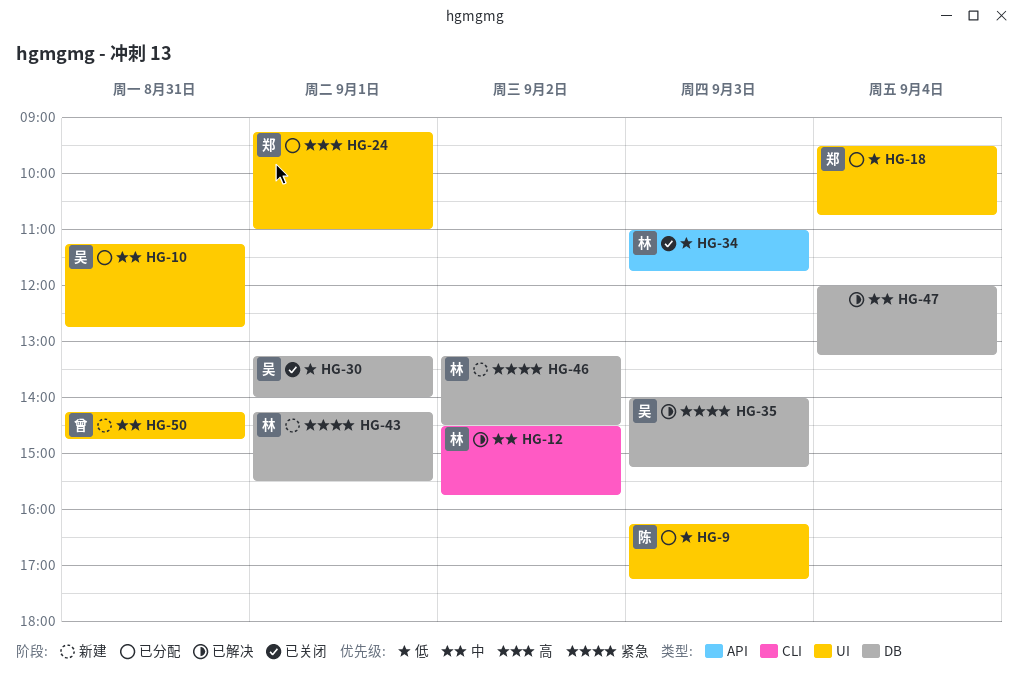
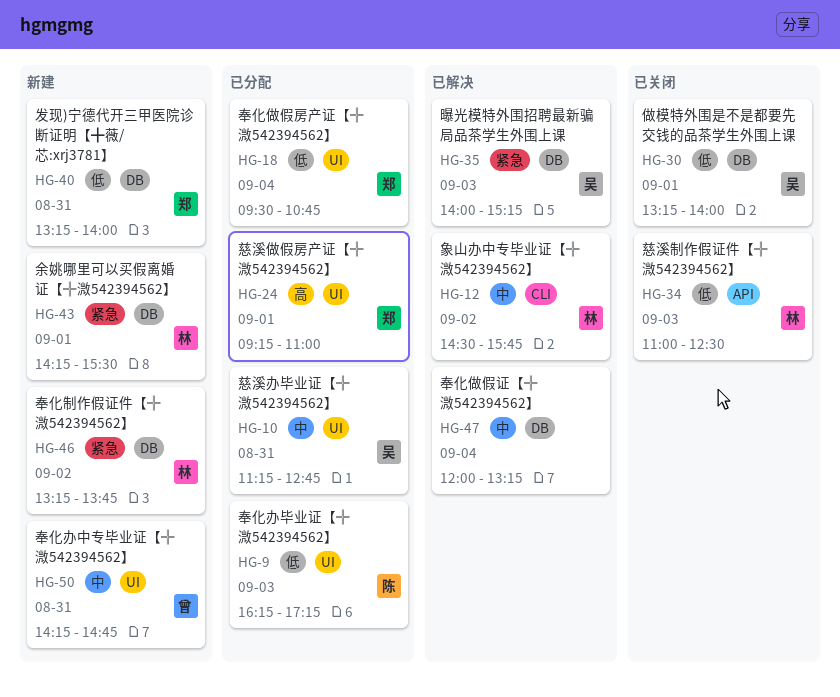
HG-34, ends: 11:45 -> 12:30
HG-40: none -> present
HG-46, ends: 14:30 -> 13:45

